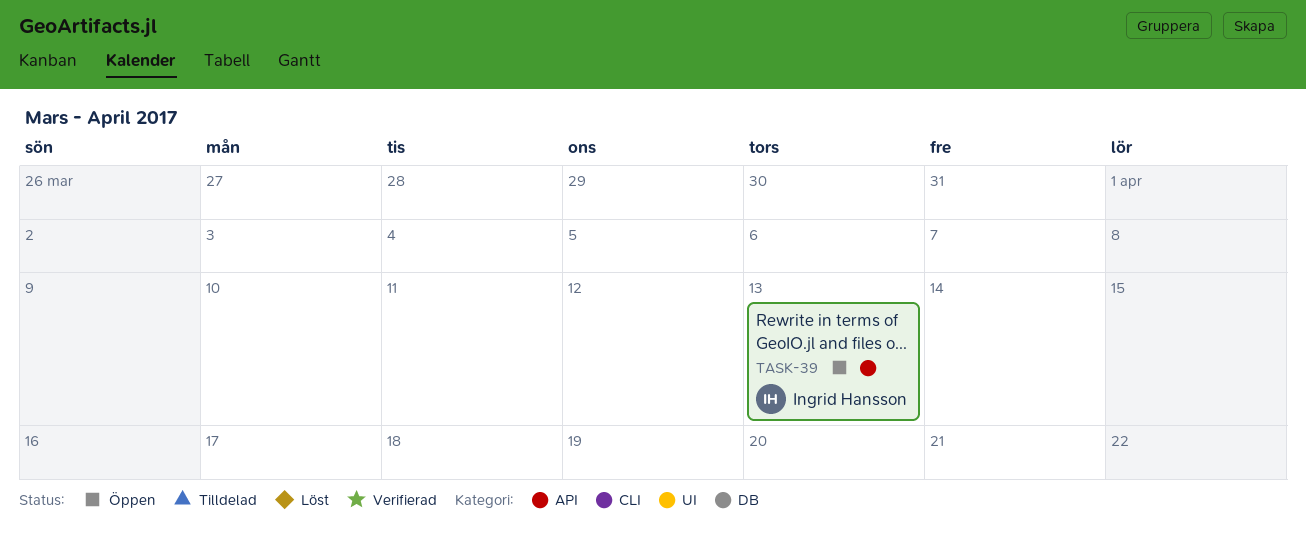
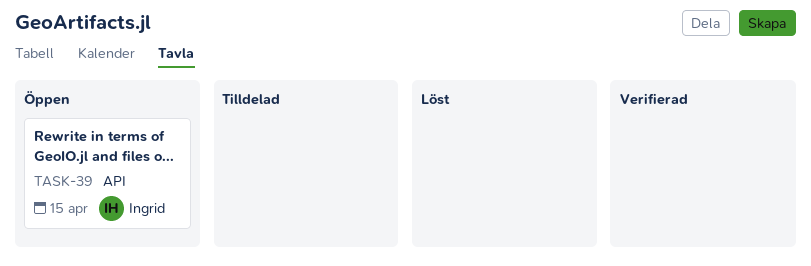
TASK-39, due: Apr 13 -> Apr 15

